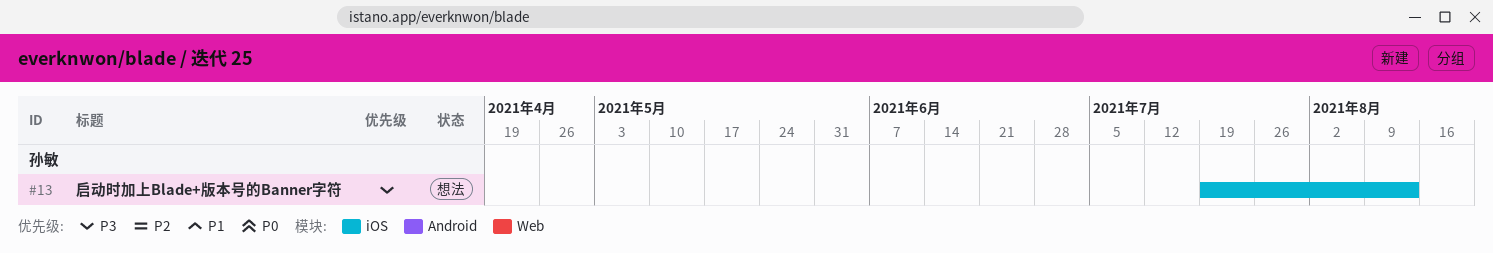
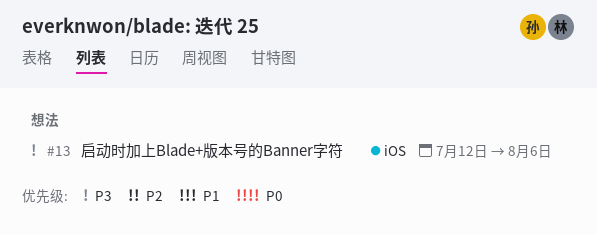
#13, start: Jul 19 -> Jul 12
#13, due: Aug 13 -> Aug 6

